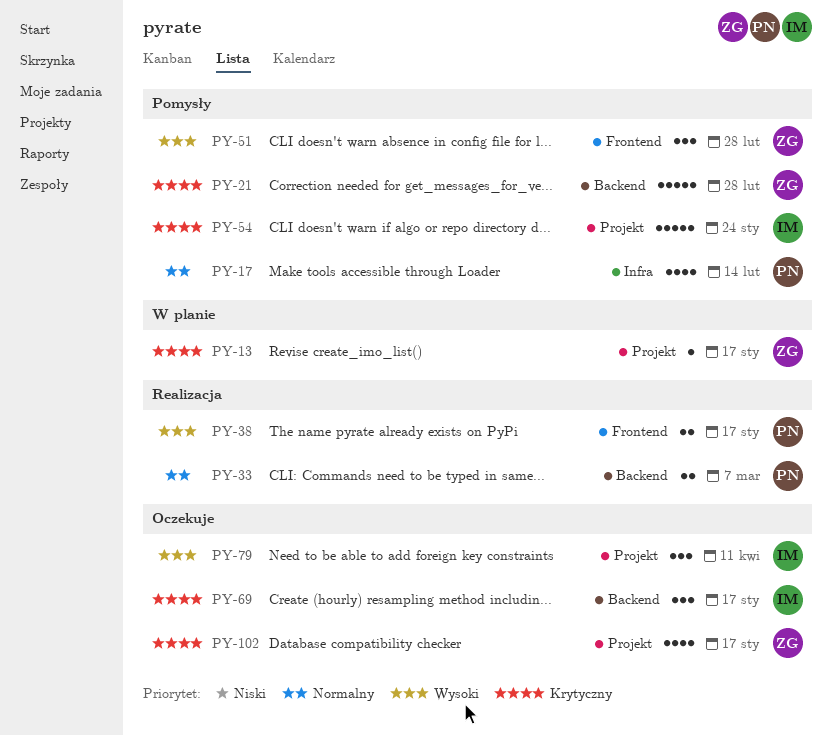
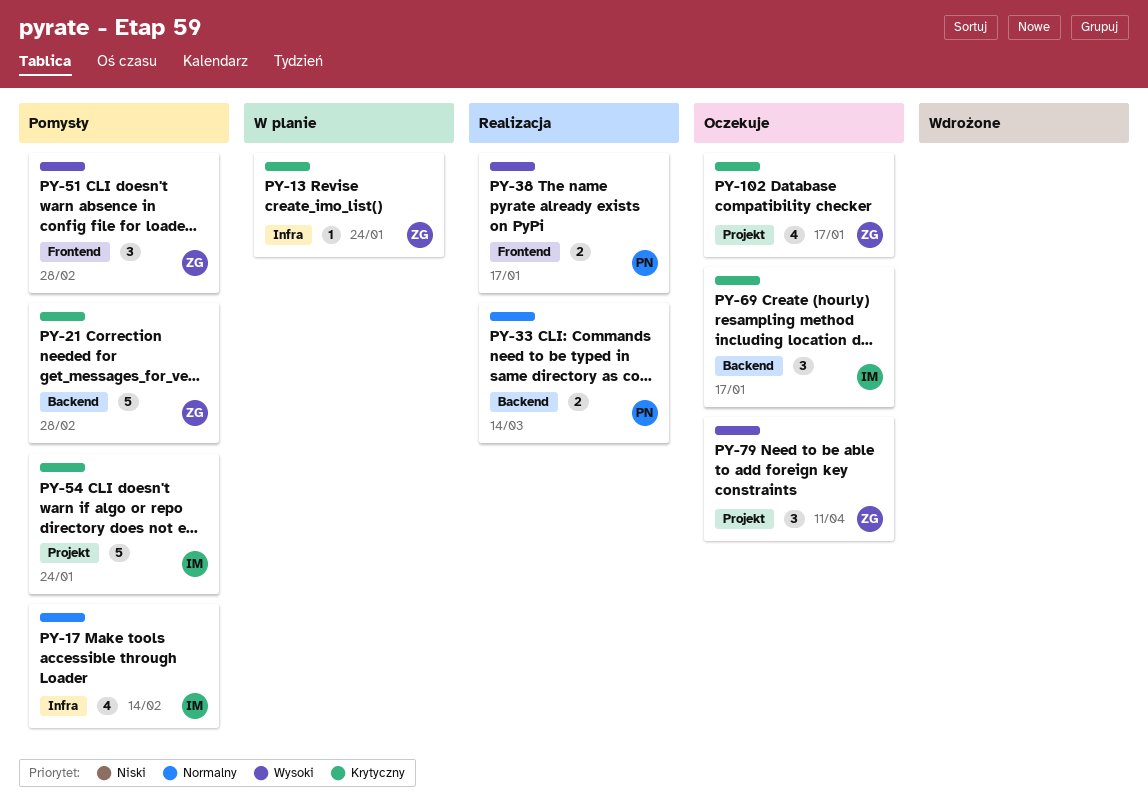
PY-13, label: Projekt -> Infra
PY-13, due: Jan 17 -> Jan 24
PY-17, owner: PN -> IM
PY-33, due: Mar 7 -> Mar 14
PY-79, owner: IM -> ZG

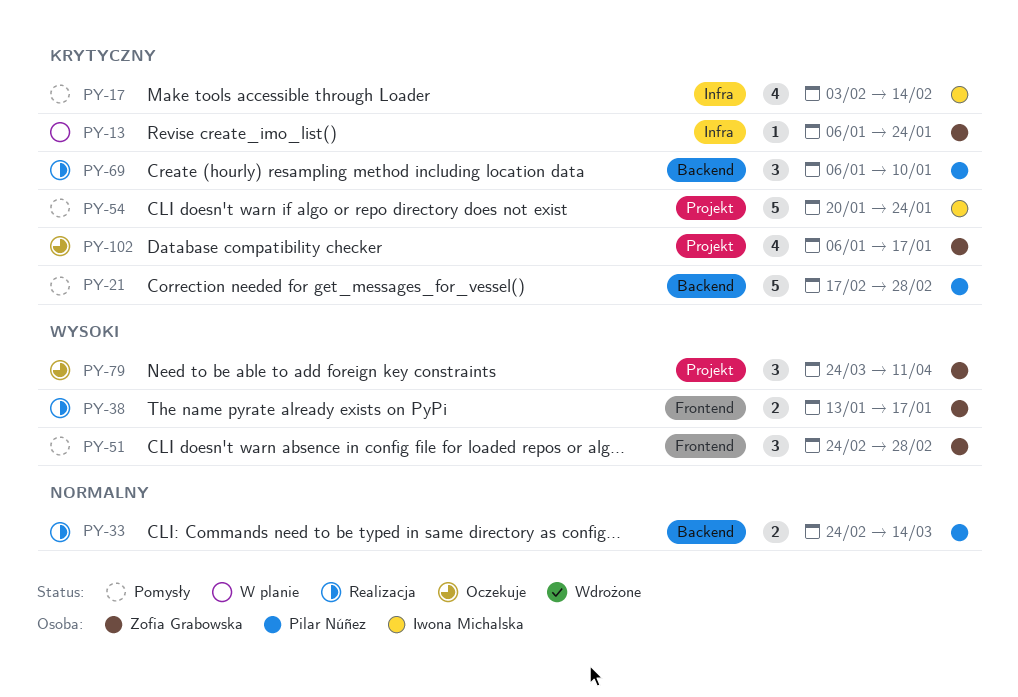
PY-17, priority: Normalny -> Krytyczny
PY-21, owner: Zofia Grabowska -> Pilar Núñez
PY-38, owner: Pilar Núñez -> Zofia Grabowska
PY-69, status: Oczekuje -> Realizacja
PY-69, owner: Iwona Michalska -> Pilar Núñez
PY-69, due: Jan 17 -> Jan 10

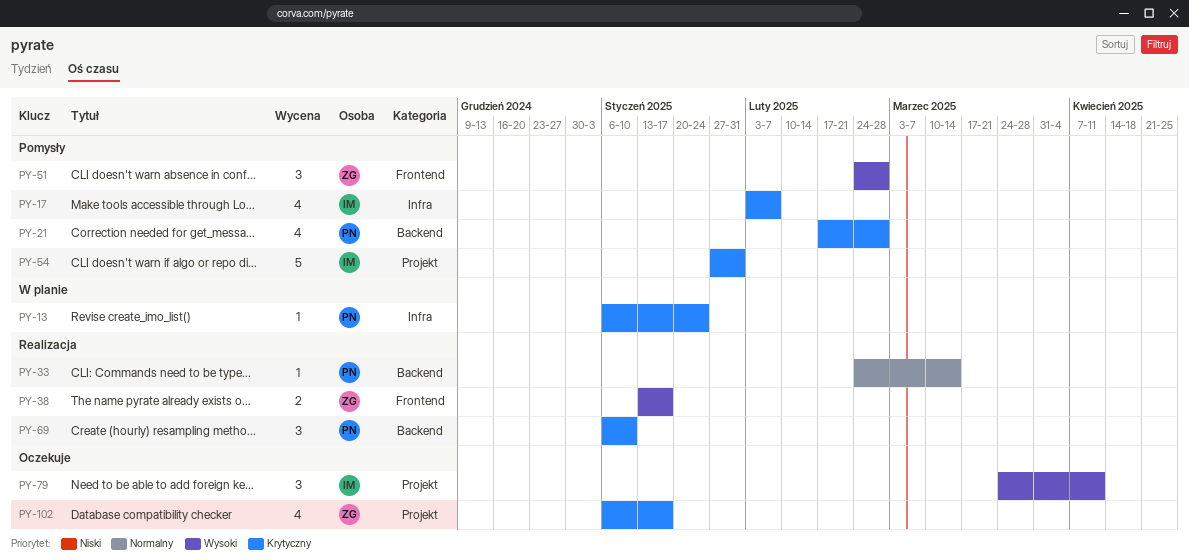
PY-13, owner: Zofia Grabowska -> Pilar Núñez
PY-17, due: Feb 14 -> Feb 7
PY-21, estimate: 5 -> 4
PY-33, estimate: 2 -> 1
PY-54, start: Jan 20 -> Jan 27
PY-54, due: Jan 24 -> Jan 31
PY-79, owner: Zofia Grabowska -> Iwona Michalska

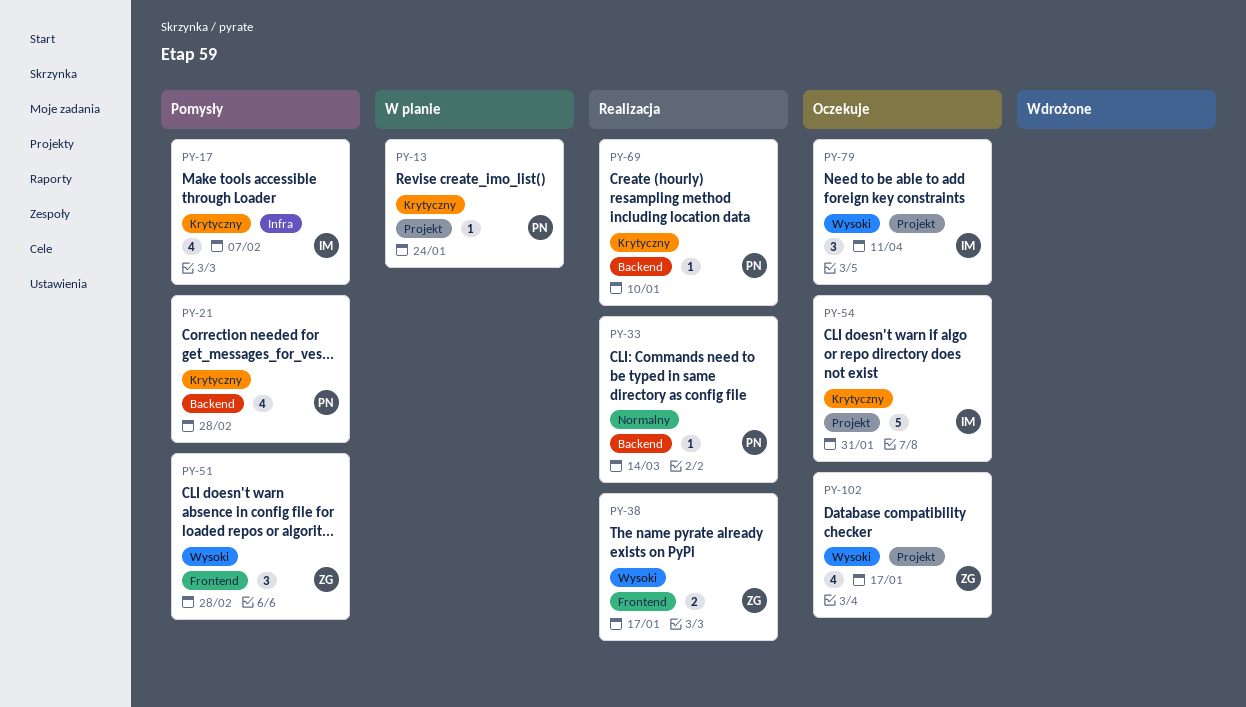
PY-13, label: Infra -> Projekt
PY-54, status: Pomysły -> Oczekuje
PY-69, estimate: 3 -> 1
PY-102, priority: Krytyczny -> Wysoki

